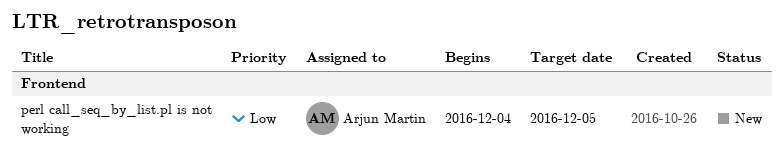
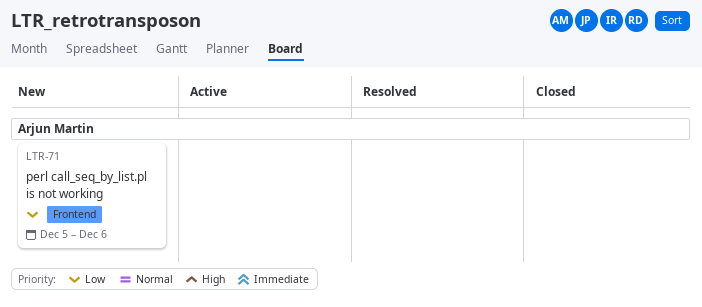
perl call_seq_by_list.pl is not working, start: Dec 4 -> Dec 5
perl call_seq_by_list.pl is not working, due: Dec 5 -> Dec 6

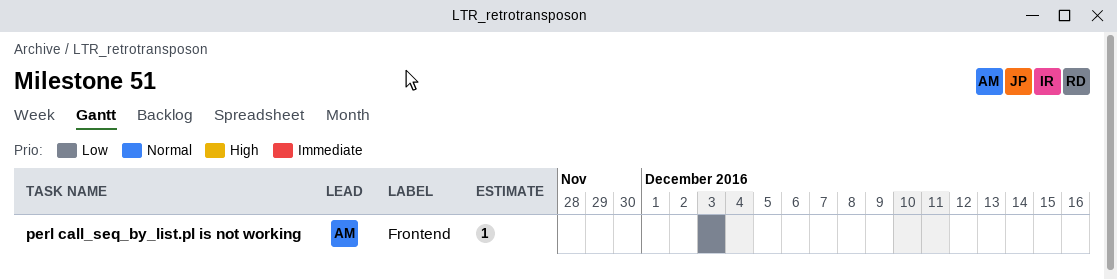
perl call_seq_by_list.pl is not working, start: Dec 5 -> Dec 3
perl call_seq_by_list.pl is not working, due: Dec 6 -> Dec 3

